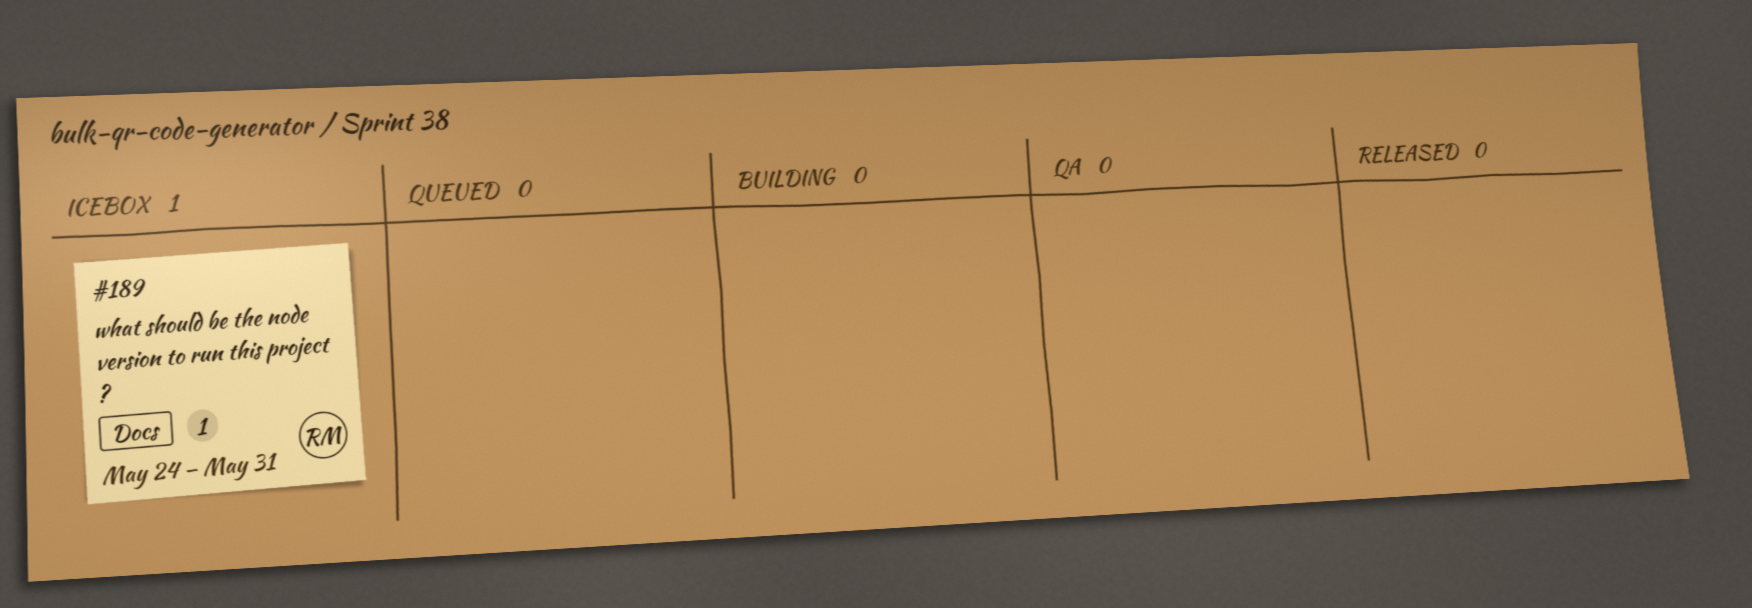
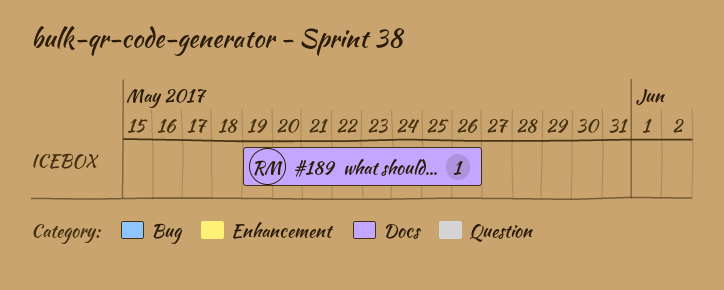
#189, start: May 24 -> May 19
#189, due: May 31 -> May 26

